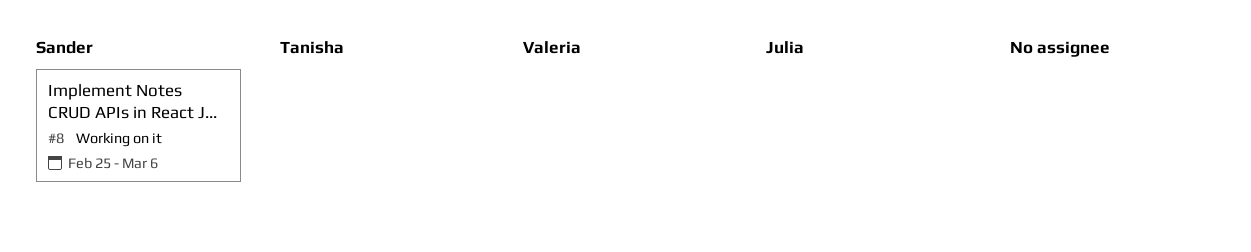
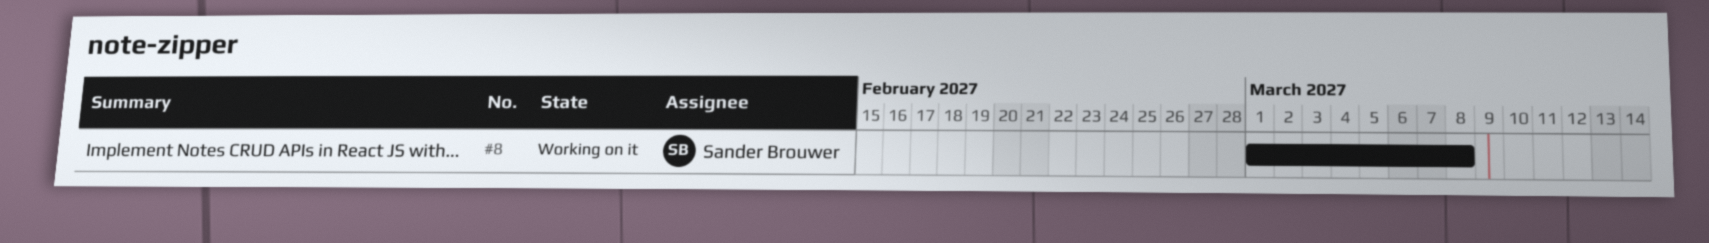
#8, start: Feb 25 -> Mar 1
#8, due: Mar 6 -> Mar 8

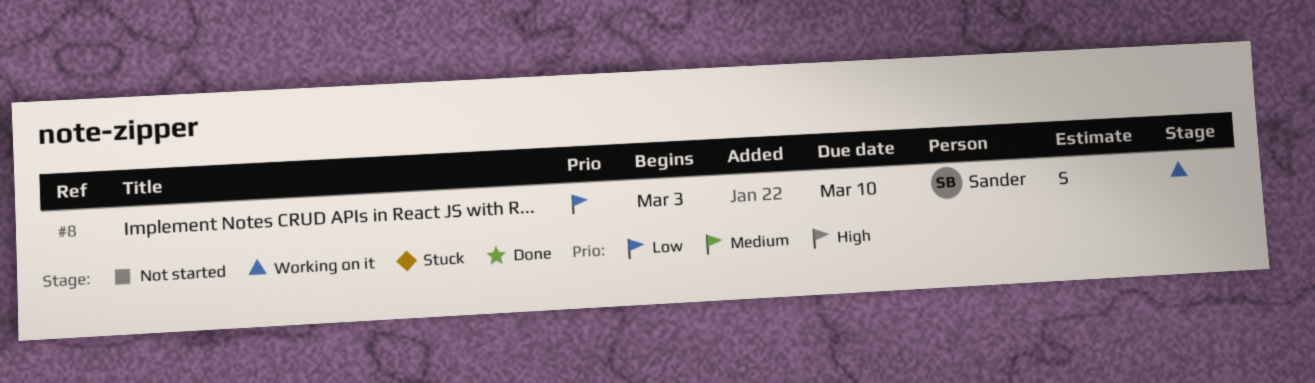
#8, start: Mar 1 -> Mar 3
#8, due: Mar 8 -> Mar 10

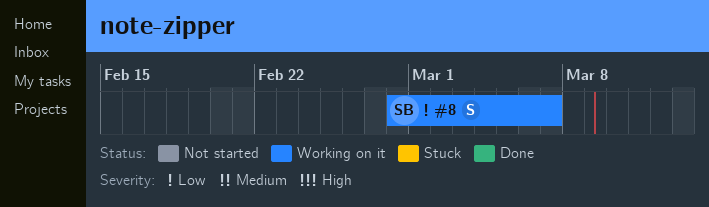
#8, start: Mar 3 -> Feb 28
#8, due: Mar 10 -> Mar 7

